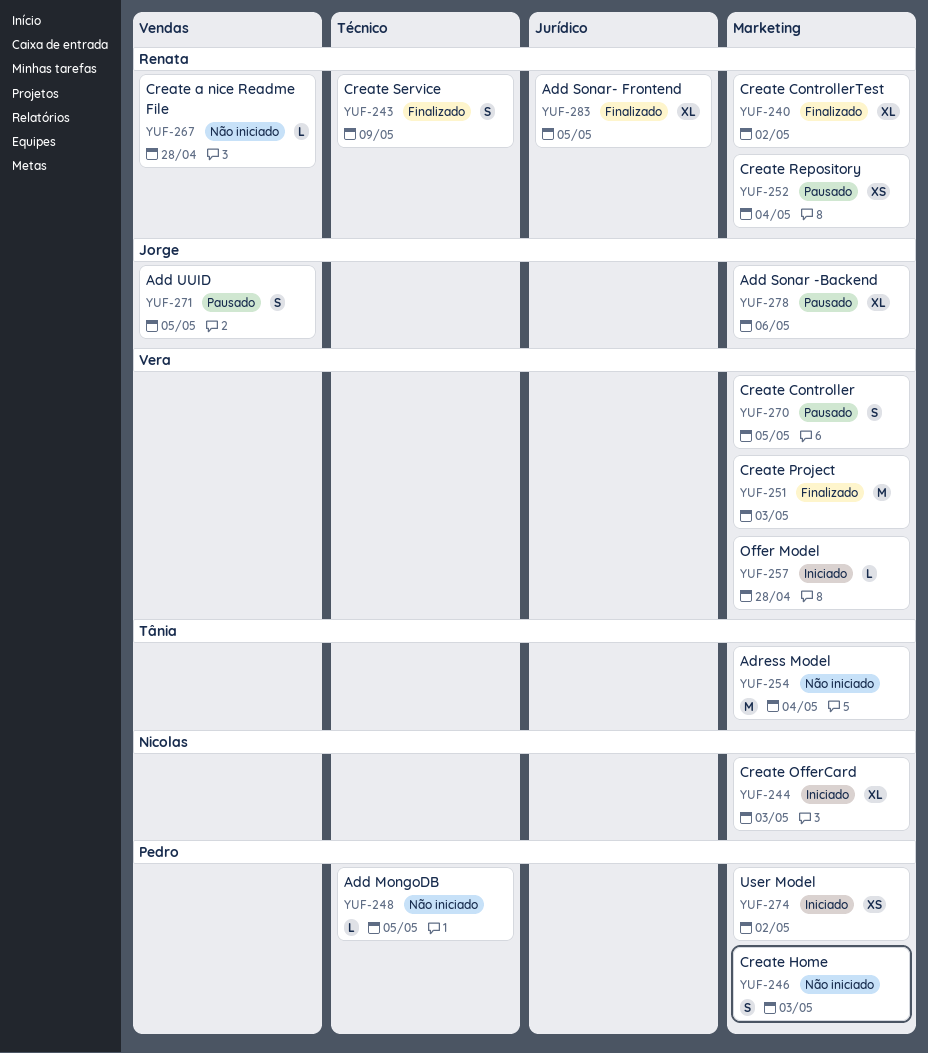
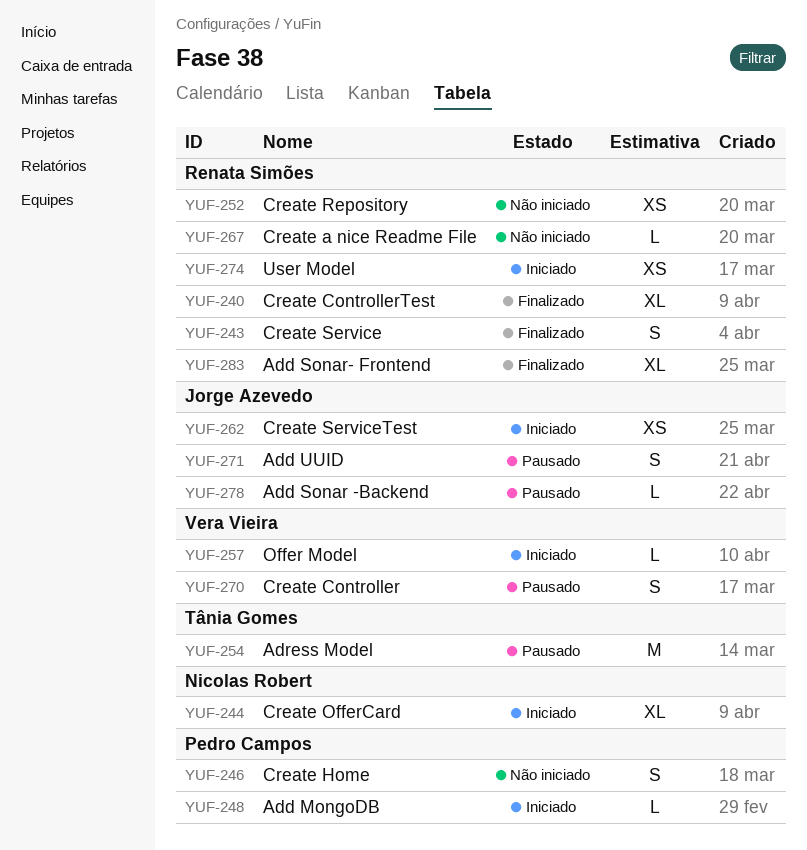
YUF-248, status: Não iniciado -> Iniciado
YUF-251: present -> none
YUF-252, status: Pausado -> Não iniciado
YUF-254, status: Não iniciado -> Pausado
YUF-262: none -> present
YUF-274, owner: Pedro Campos -> Renata Simões
YUF-278, estimate: XL -> L

